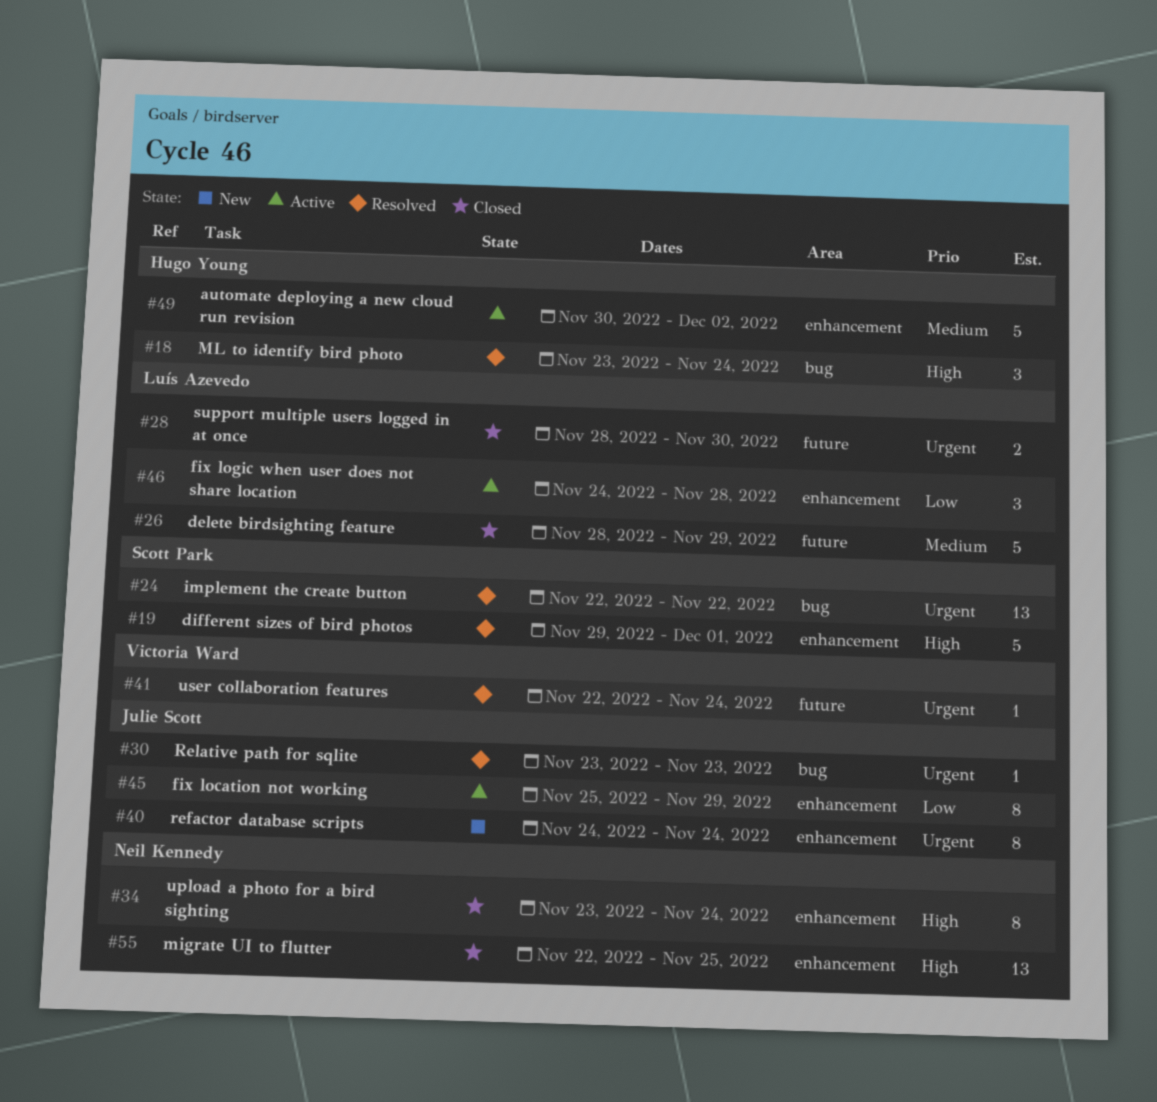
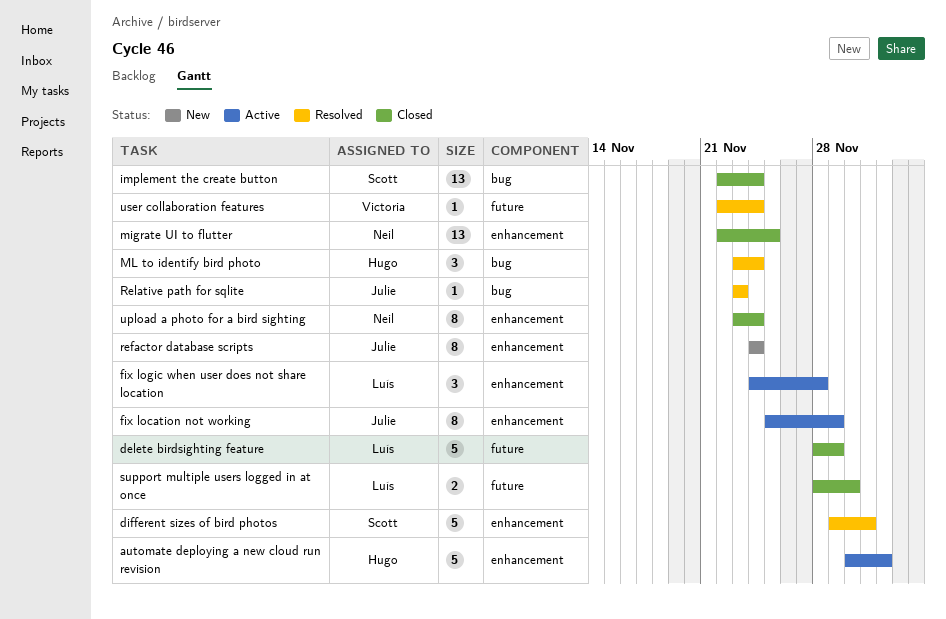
implement the create button, status: Resolved -> Closed
implement the create button, due: Nov 22 -> Nov 24

